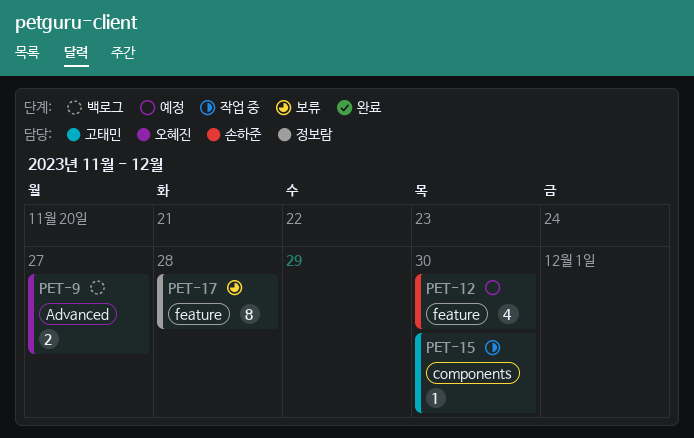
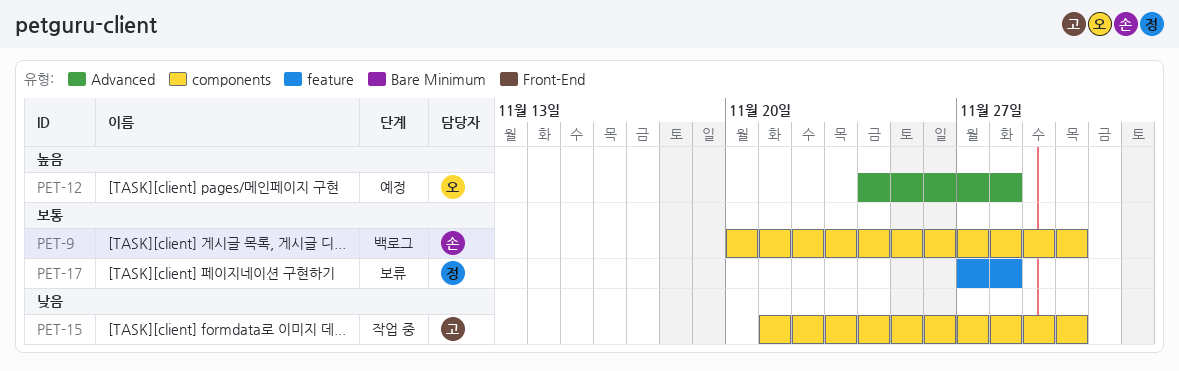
PET-9, owner: 오혜진 -> 손하준
PET-9, label: Advanced -> components
PET-9, due: Nov 27 -> Nov 30
PET-12, owner: 손하준 -> 오혜진
PET-12, label: feature -> Advanced
PET-12, due: Nov 30 -> Nov 28

